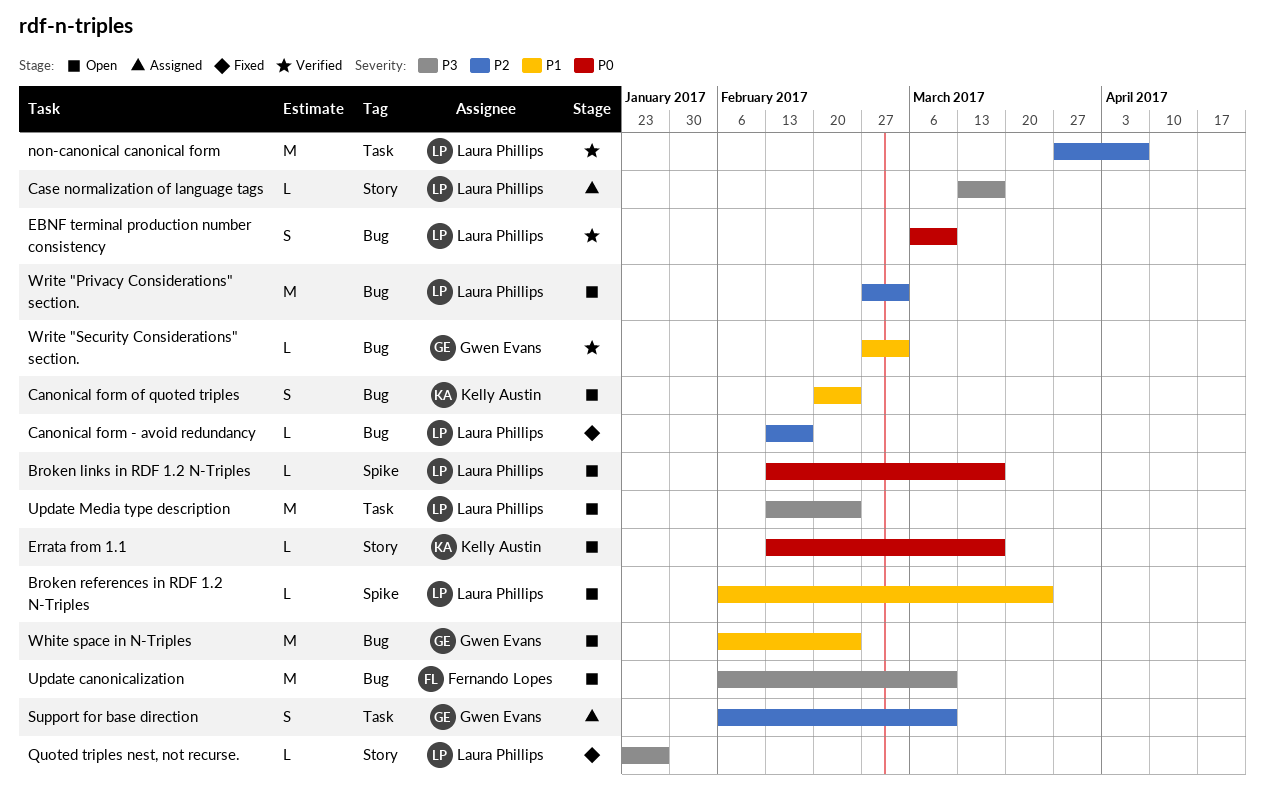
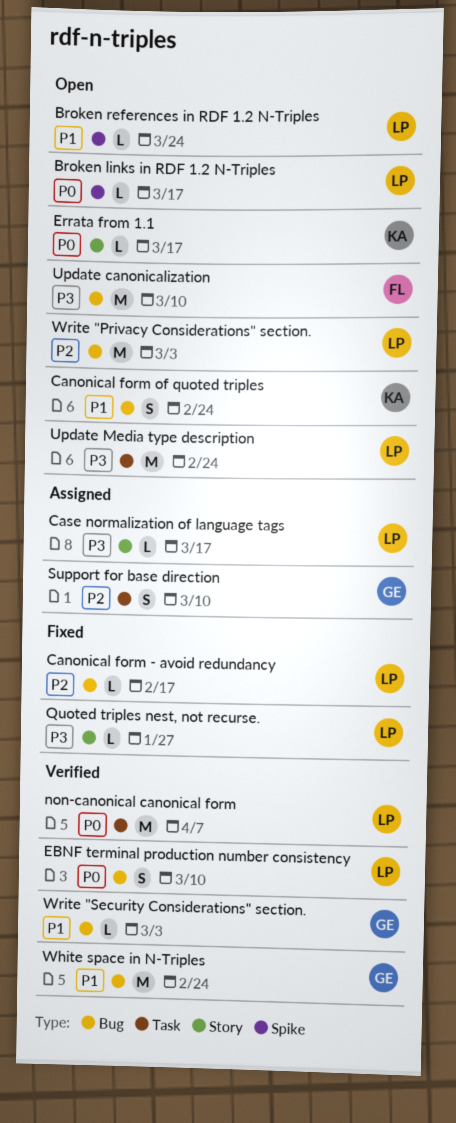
non-canonical canonical form, priority: P2 -> P0
White space in N-Triples, status: Open -> Verified

